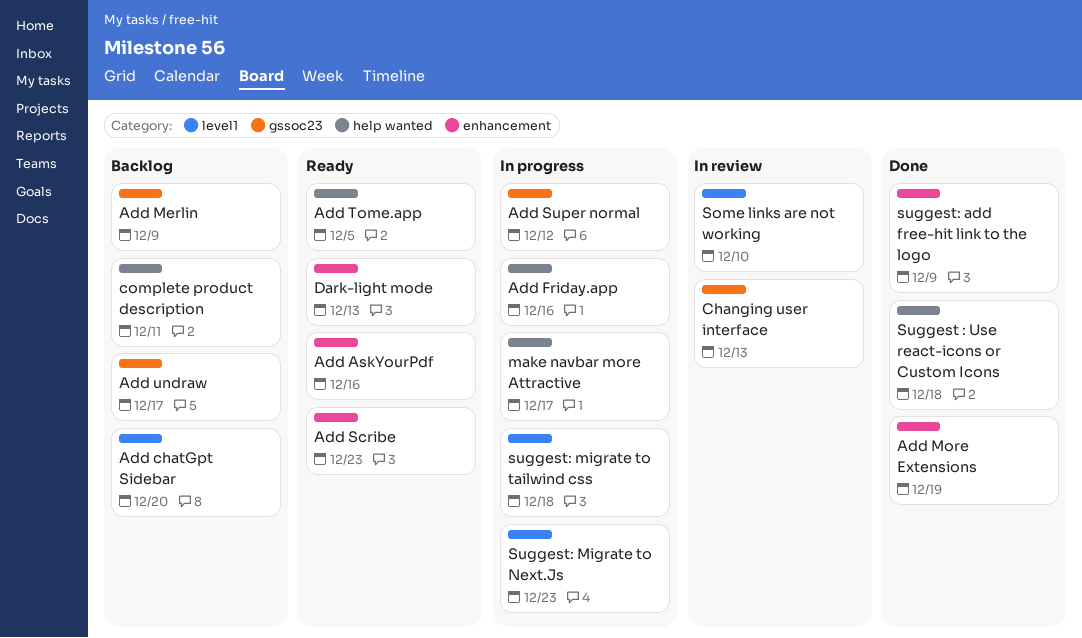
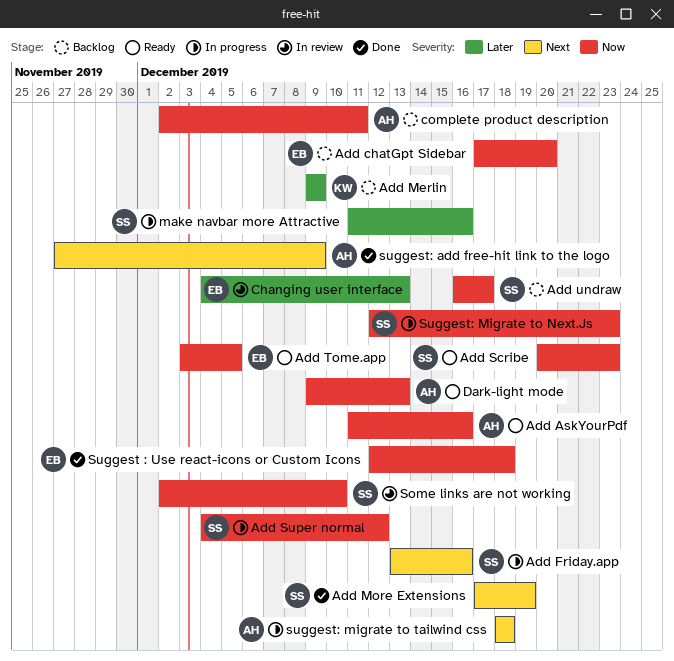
make navbar more Attractive, due: Dec 17 -> Dec 16

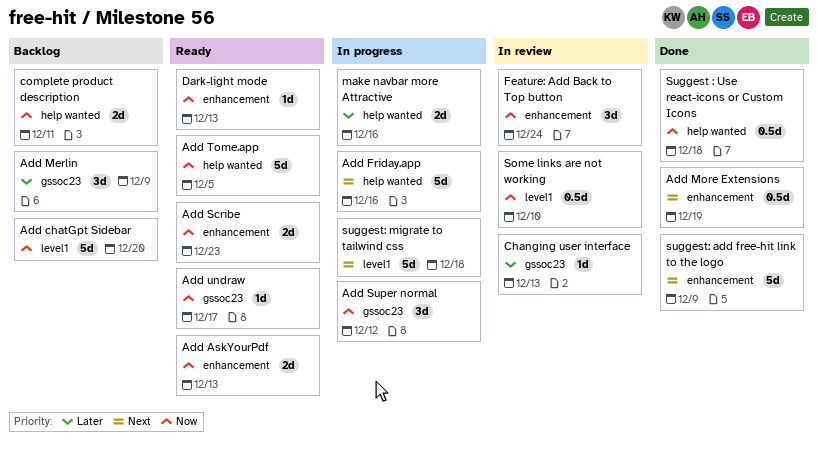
Add AskYourPdf, due: Dec 16 -> Dec 13
Add undraw, status: Backlog -> Ready
Feature: Add Back to Top button: none -> present
Suggest: Migrate to Next.Js: present -> none

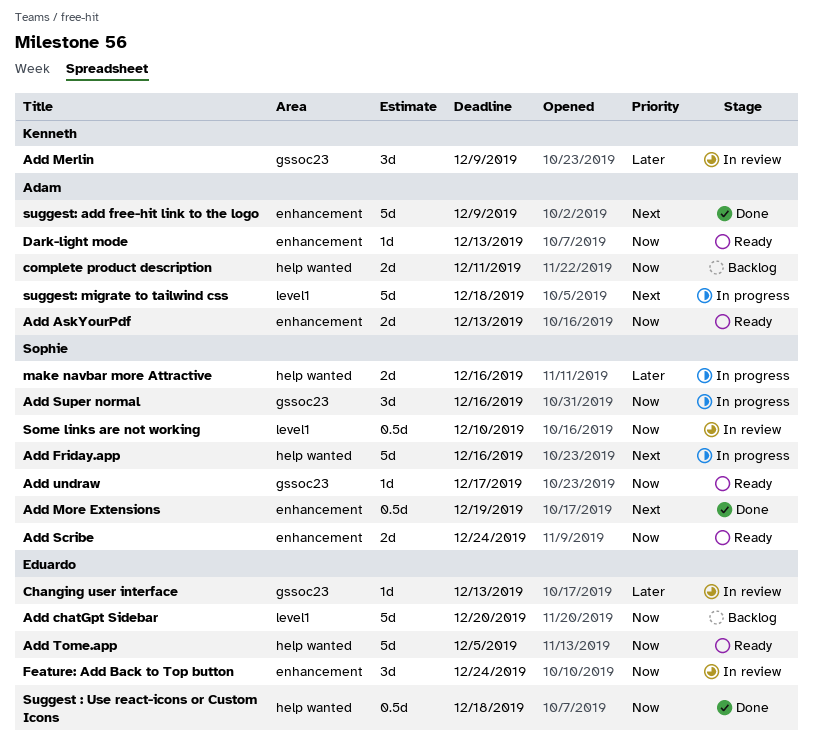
Add Merlin, status: Backlog -> In review
Add Scribe, due: Dec 23 -> Dec 24
Add Super normal, due: Dec 12 -> Dec 16

